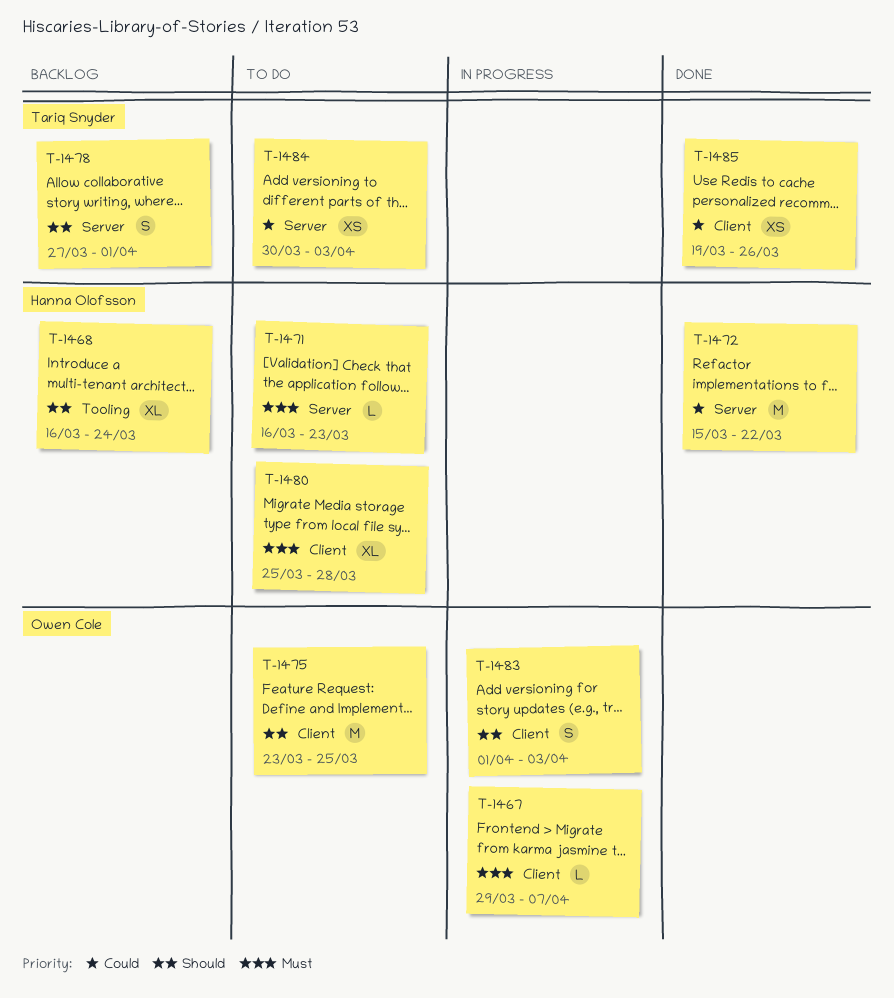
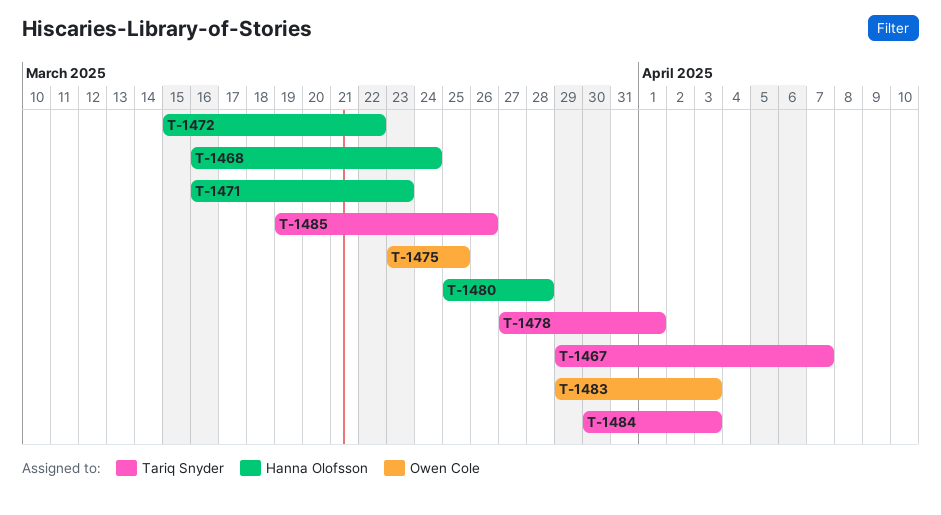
T-1467, owner: Owen Cole -> Tariq Snyder
T-1483, start: Apr 1 -> Mar 29

